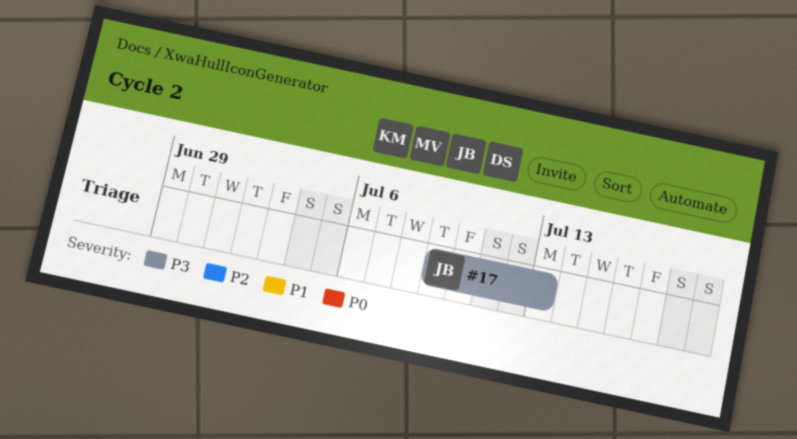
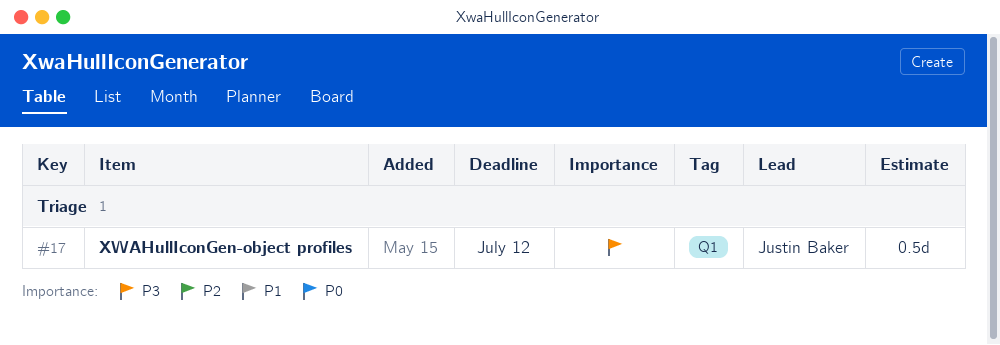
#17, due: Jul 13 -> Jul 12

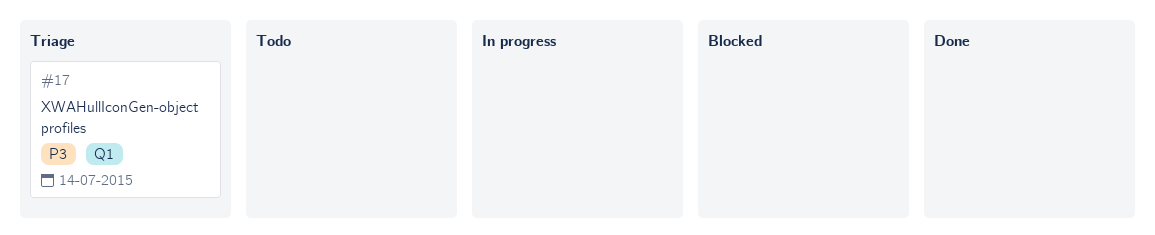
#17, due: Jul 12 -> Jul 14

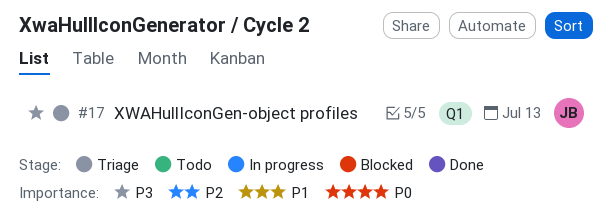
#17, due: Jul 14 -> Jul 13

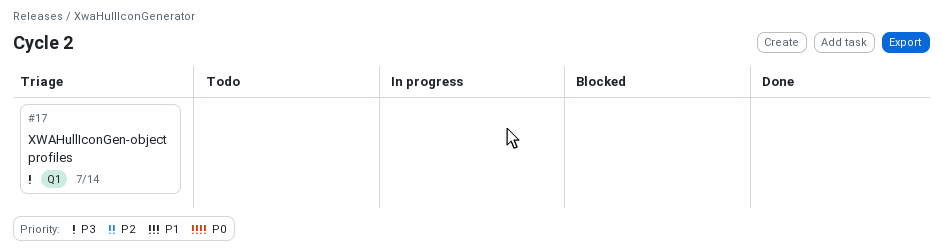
#17, due: Jul 13 -> Jul 14

